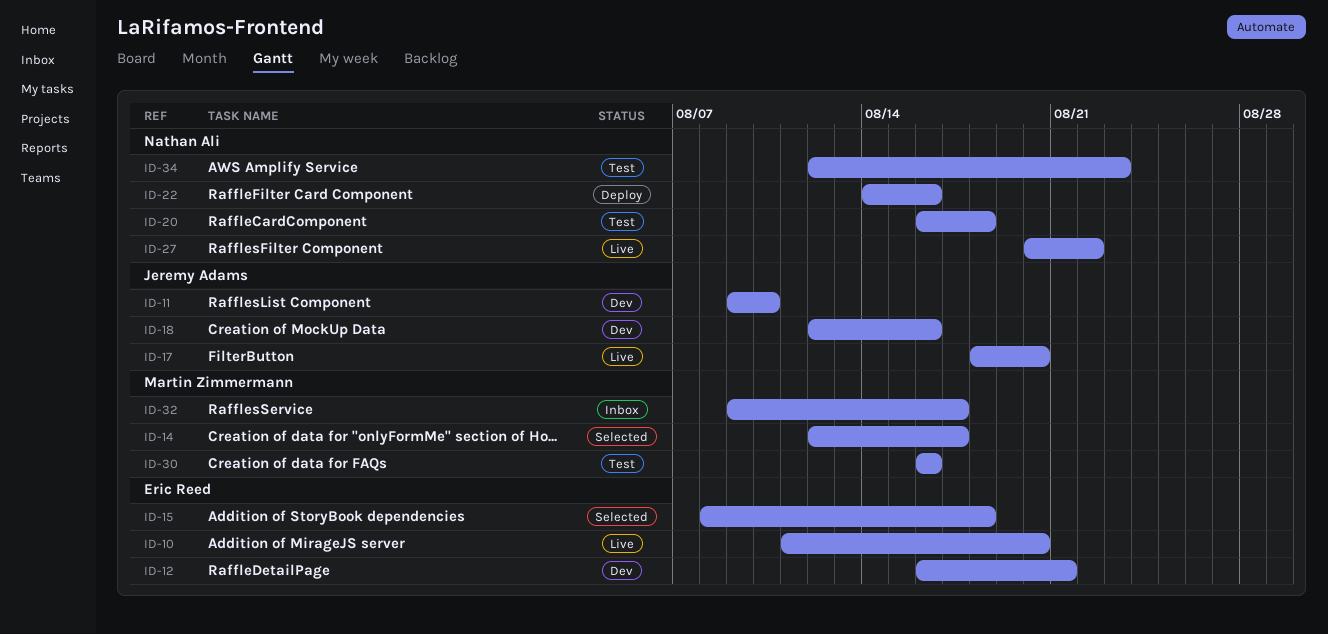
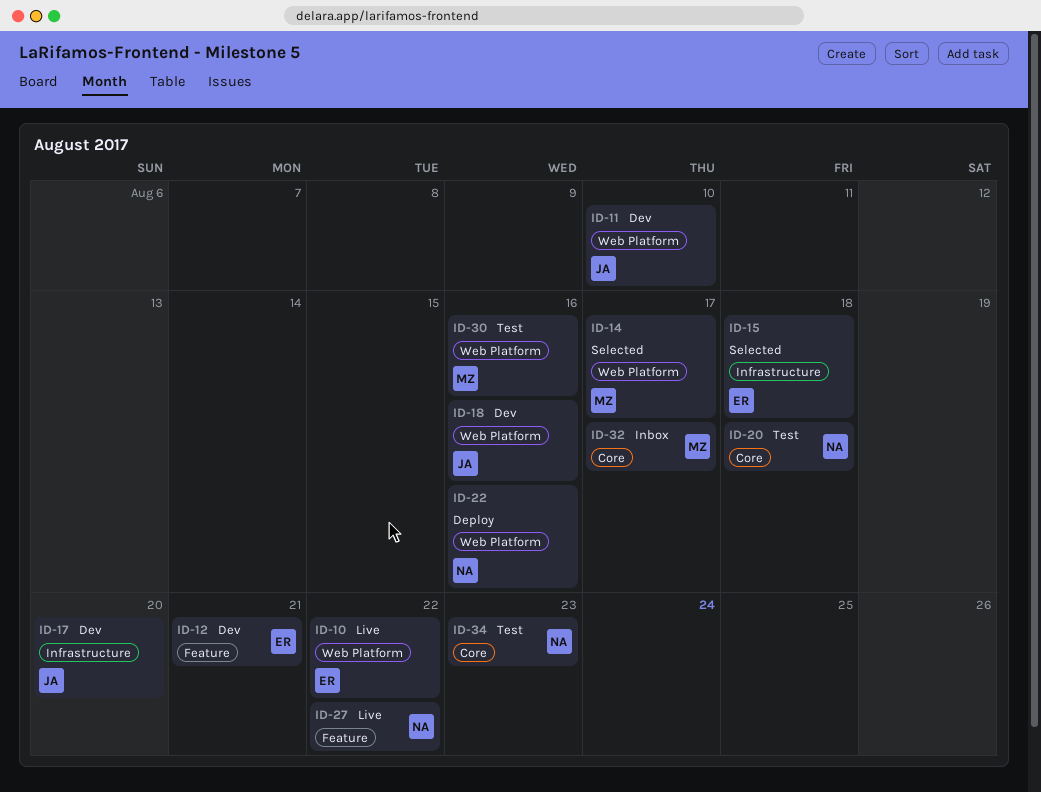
ID-10, due: Aug 20 -> Aug 22
ID-17, status: Live -> Dev

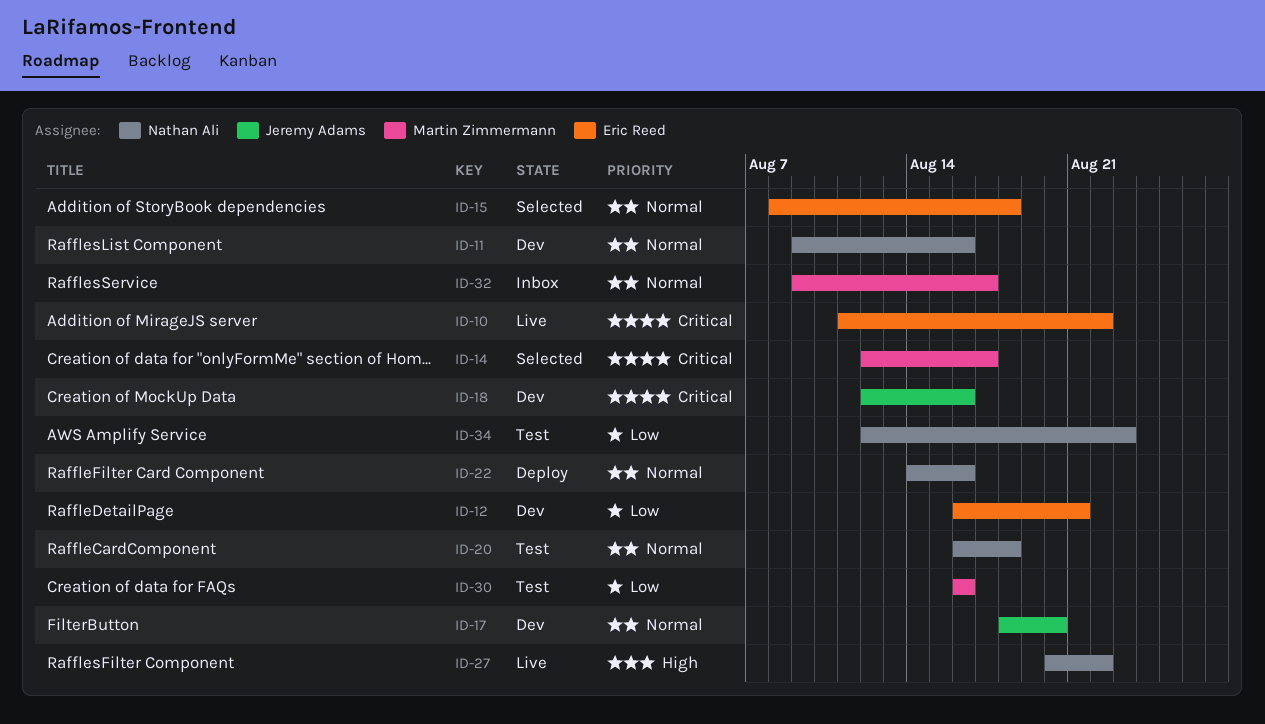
ID-11, owner: Jeremy Adams -> Nathan Ali
ID-11, due: Aug 10 -> Aug 16

